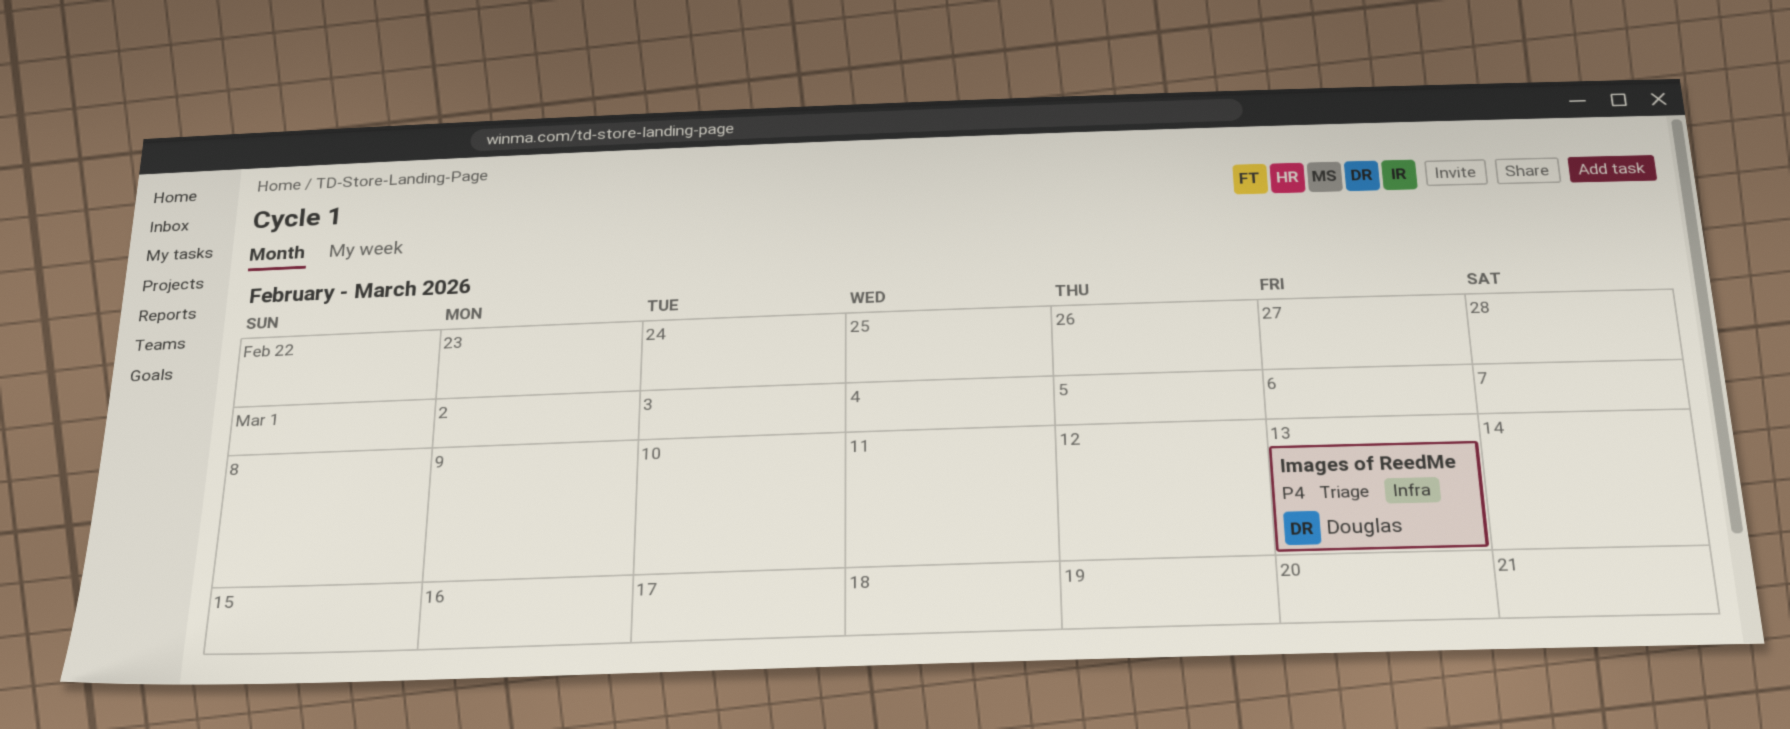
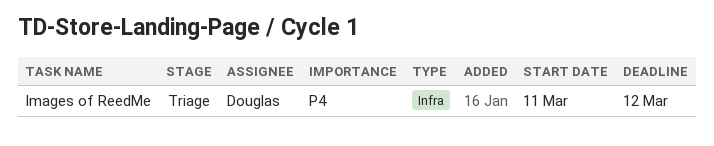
Images of ReedMe, due: Mar 13 -> Mar 12

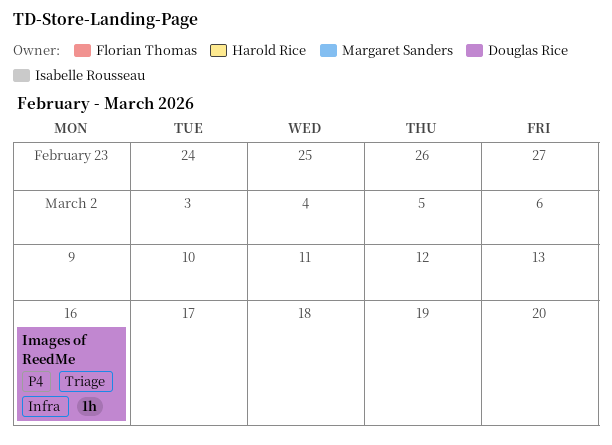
Images of ReedMe, due: Mar 12 -> Mar 16

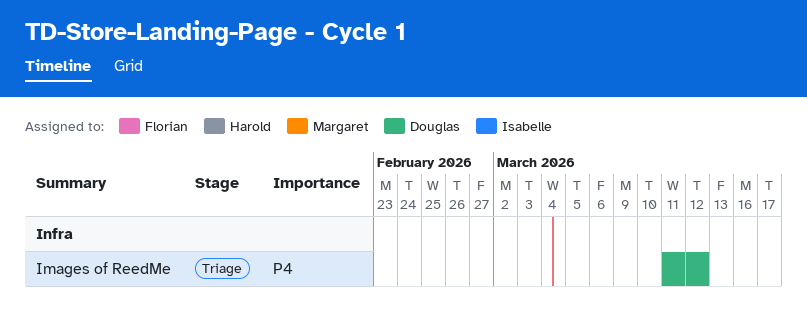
Images of ReedMe, due: Mar 16 -> Mar 12

